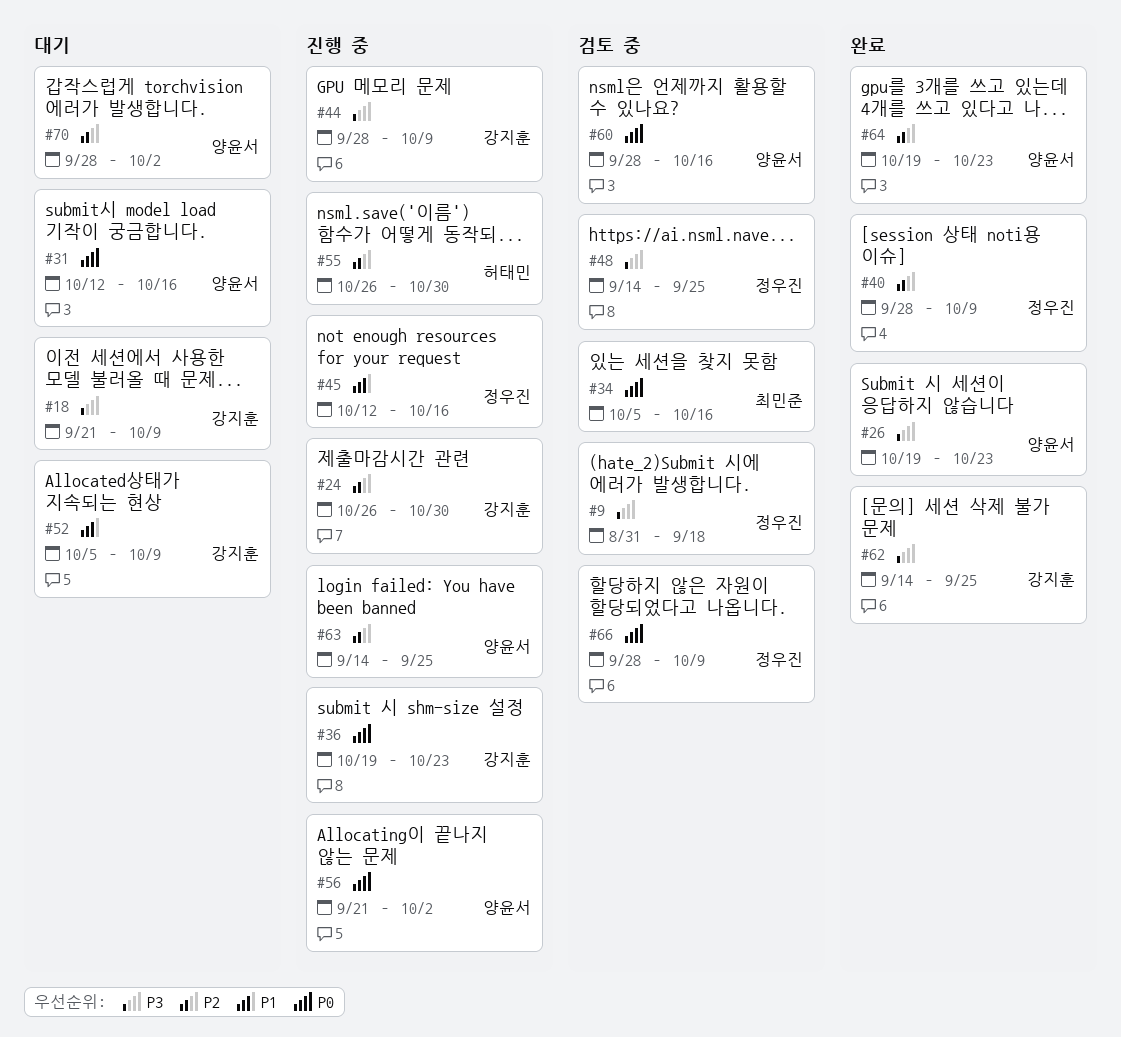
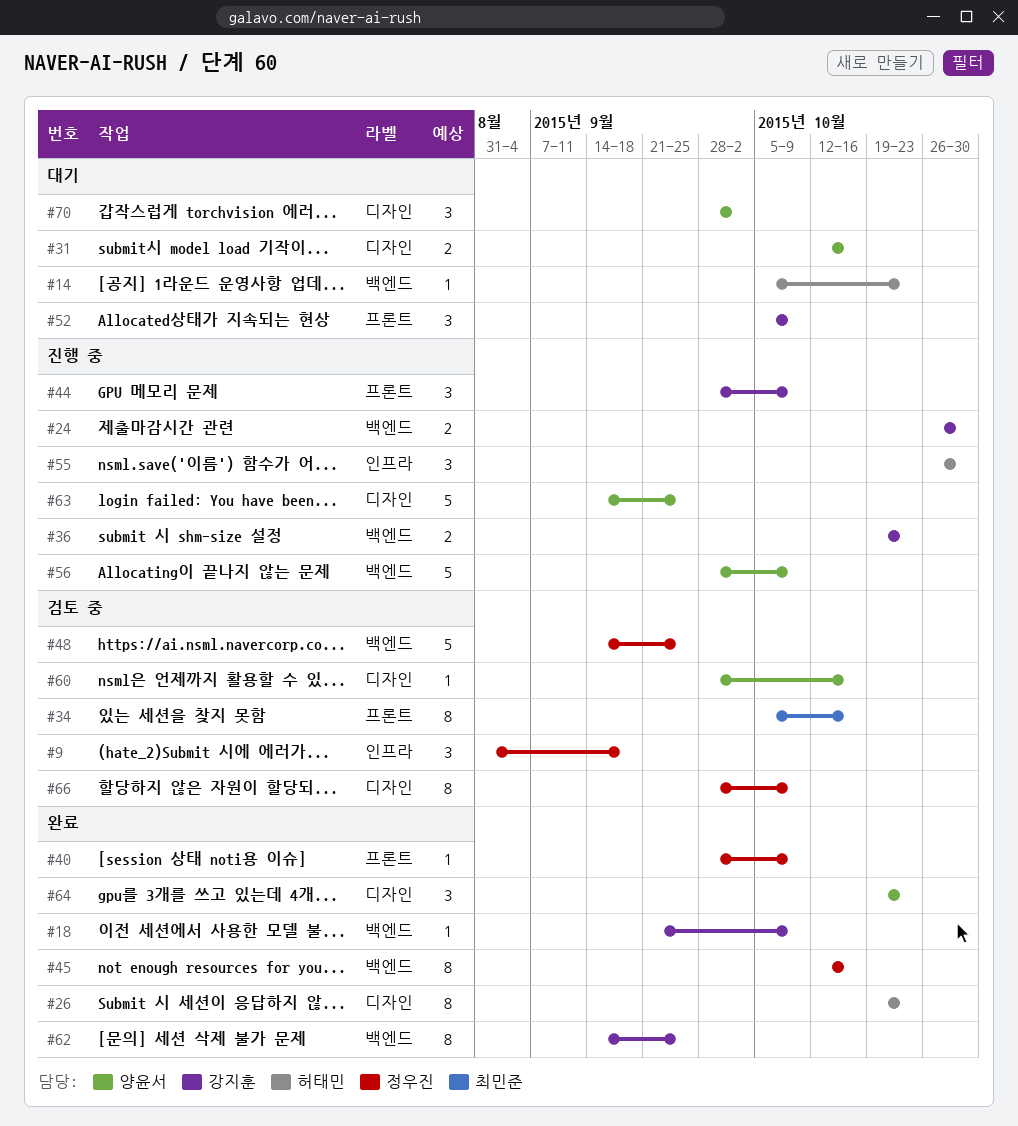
#14: none -> present
#18, status: 대기 -> 완료
#26, owner: 양윤서 -> 허태민
#45, status: 진행 중 -> 완료
#56, start: Sep 21 -> Sep 28
#56, due: Oct 2 -> Oct 9

